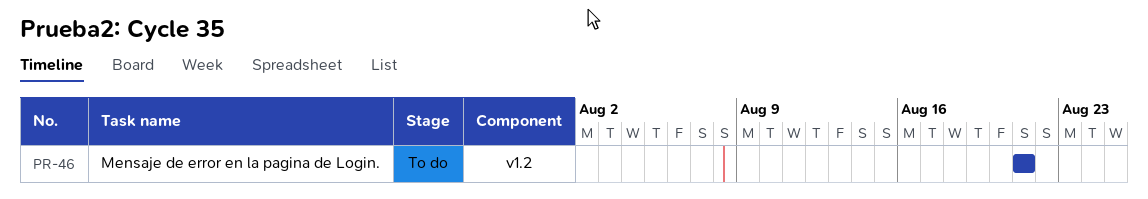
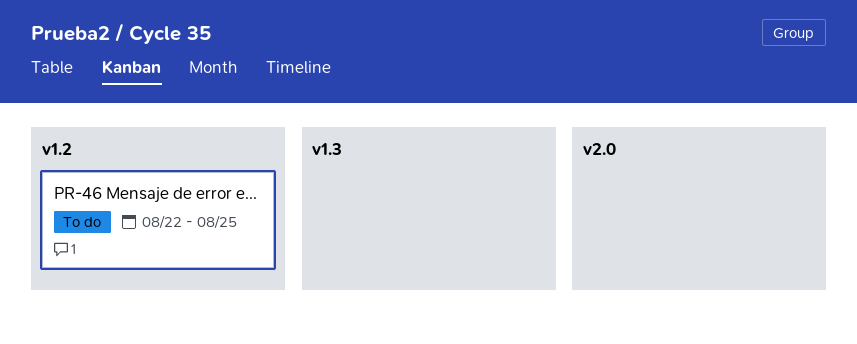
PR-46, start: Aug 21 -> Aug 22
PR-46, due: Aug 21 -> Aug 25

